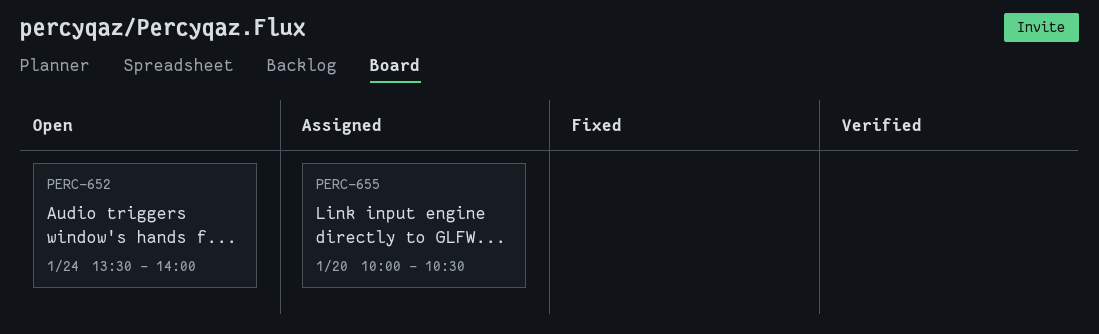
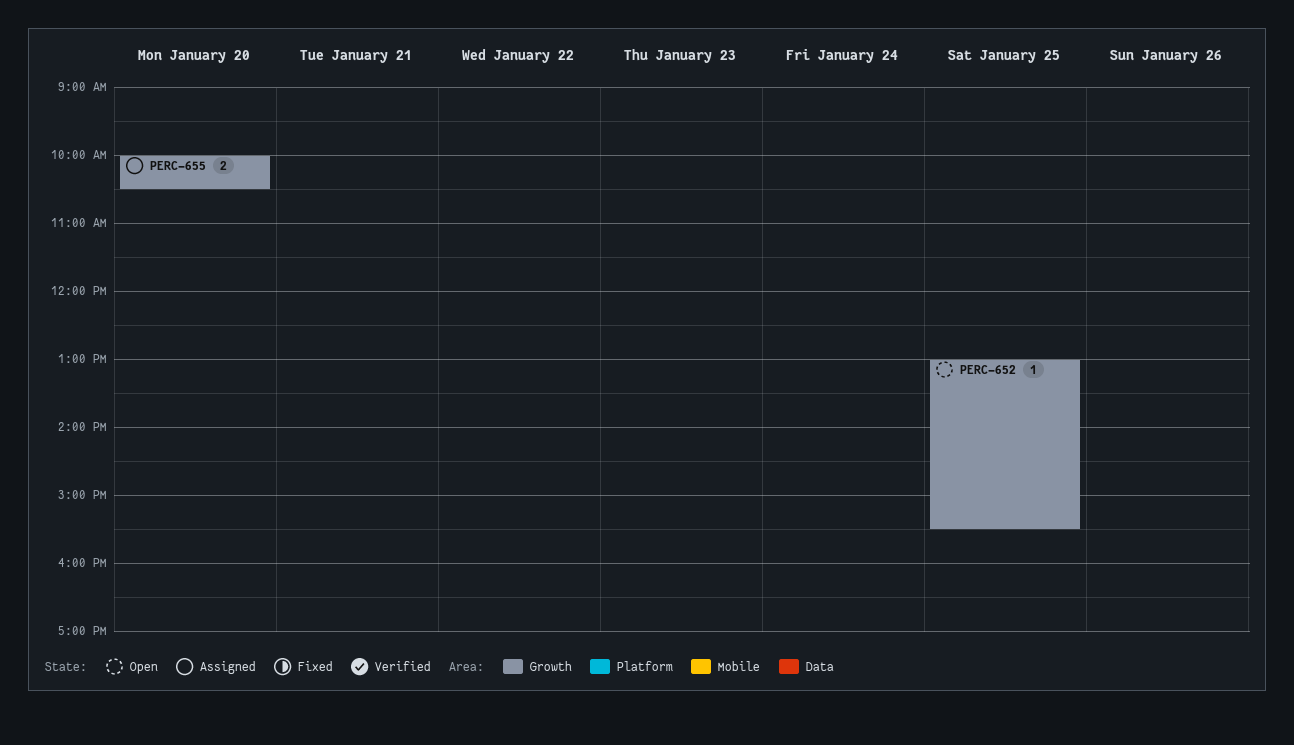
PERC-652, day: Jan 24 -> Jan 25
PERC-652, begins: 13:30 -> 13:00
PERC-652, ends: 14:00 -> 15:30

